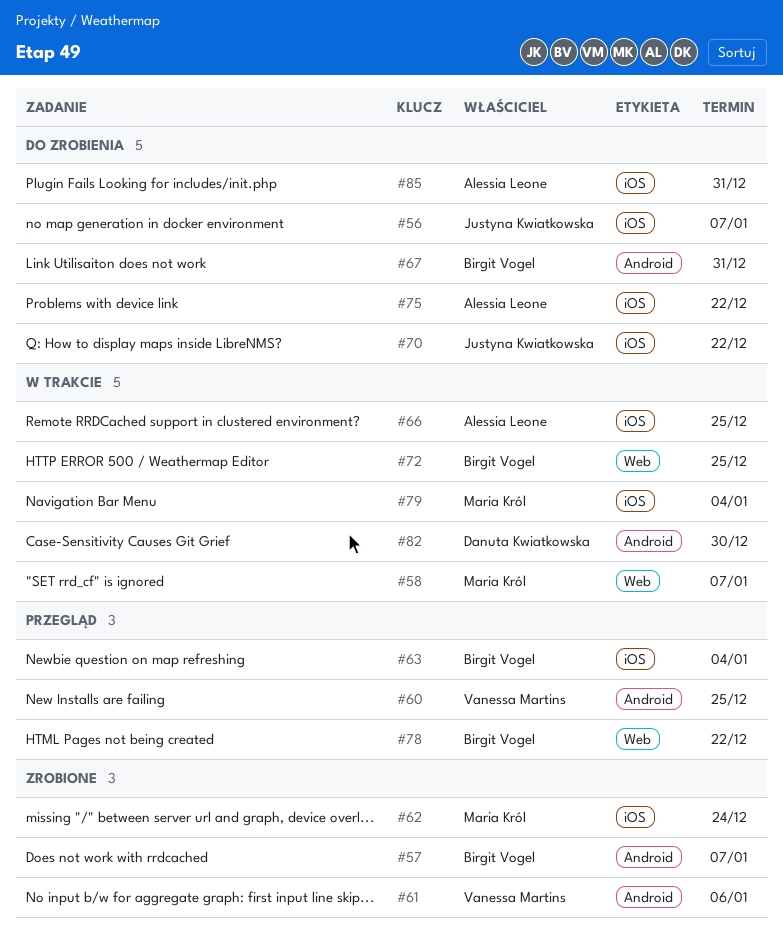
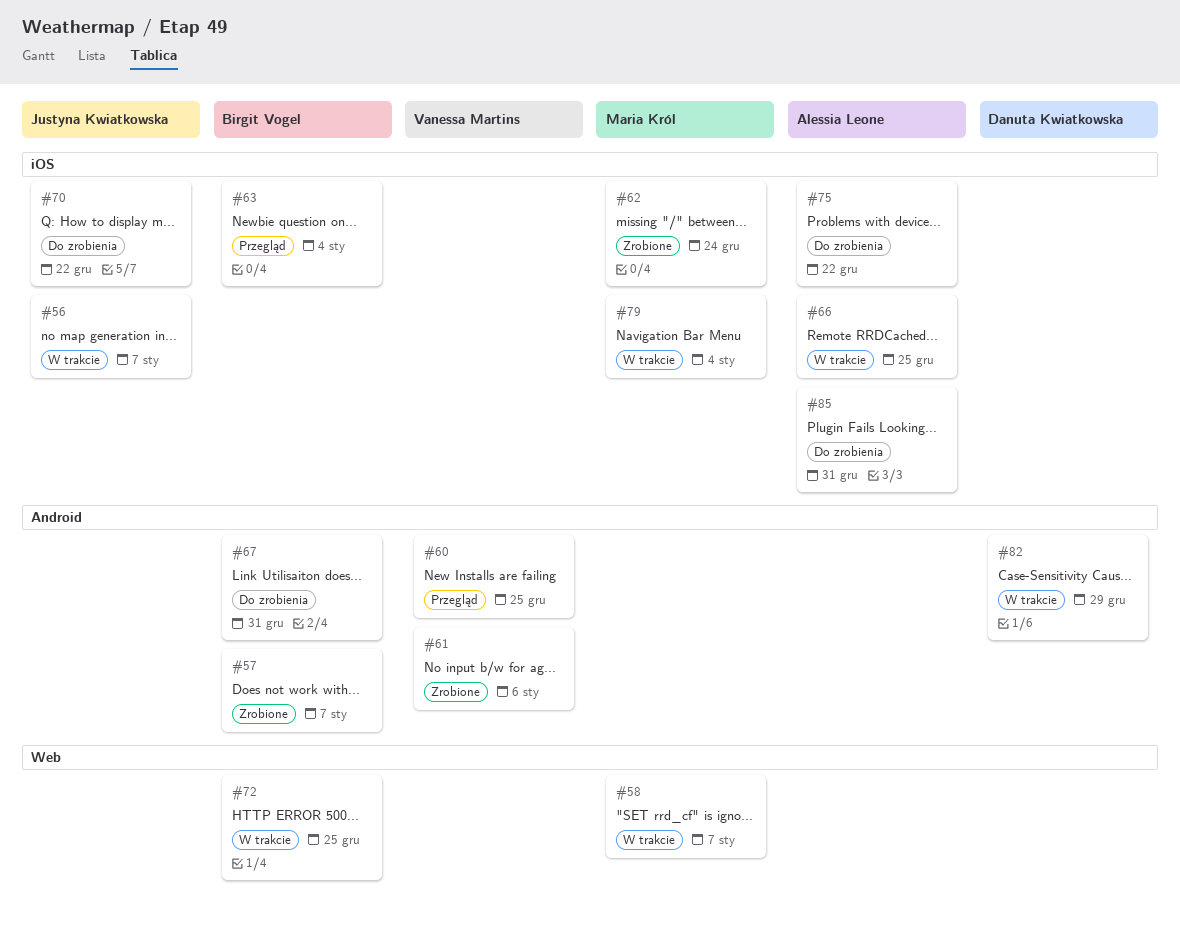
#56, status: Do zrobienia -> W trakcie
#78: present -> none
#82, due: Dec 30 -> Dec 29

